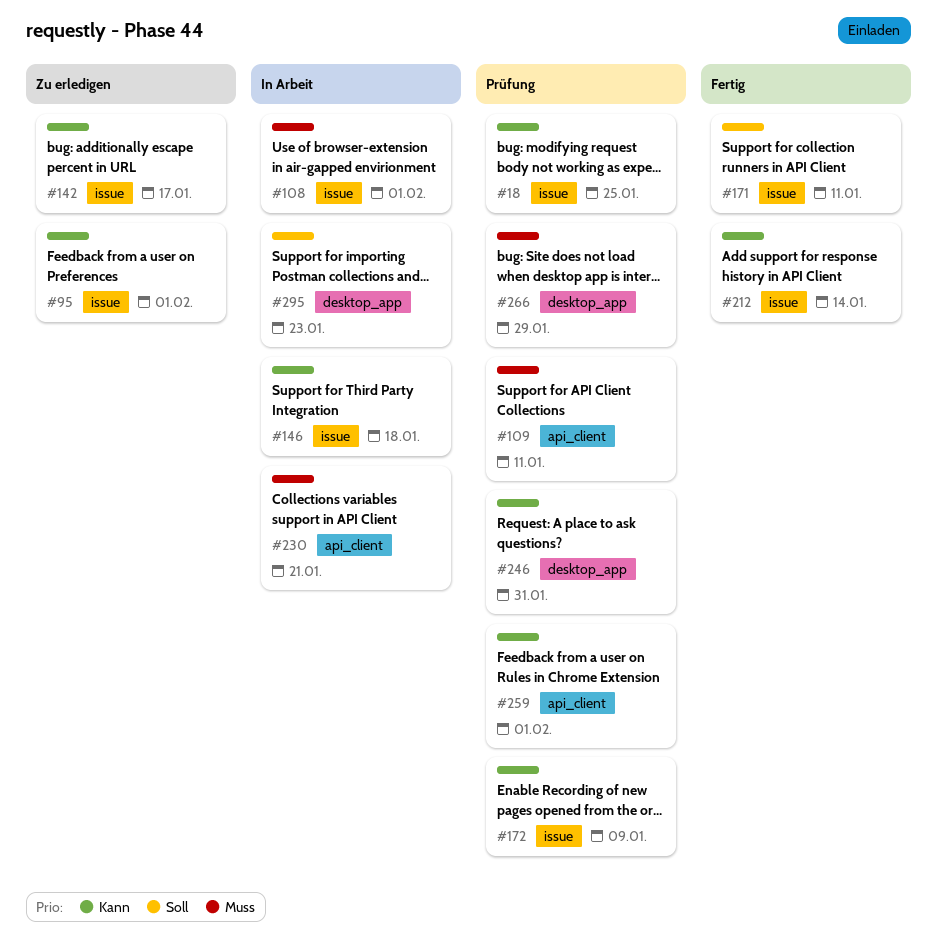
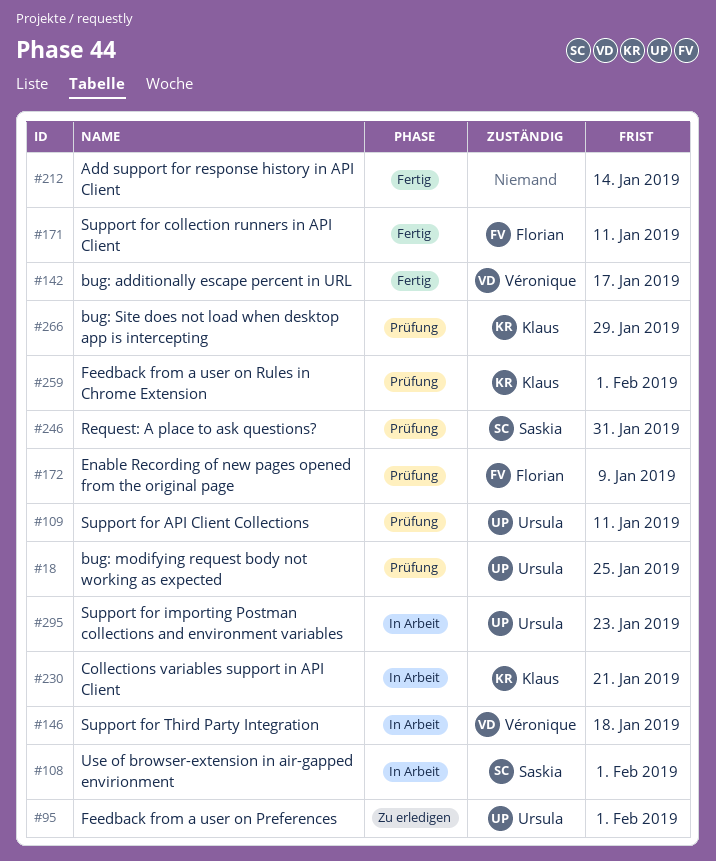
#142, status: Zu erledigen -> Fertig

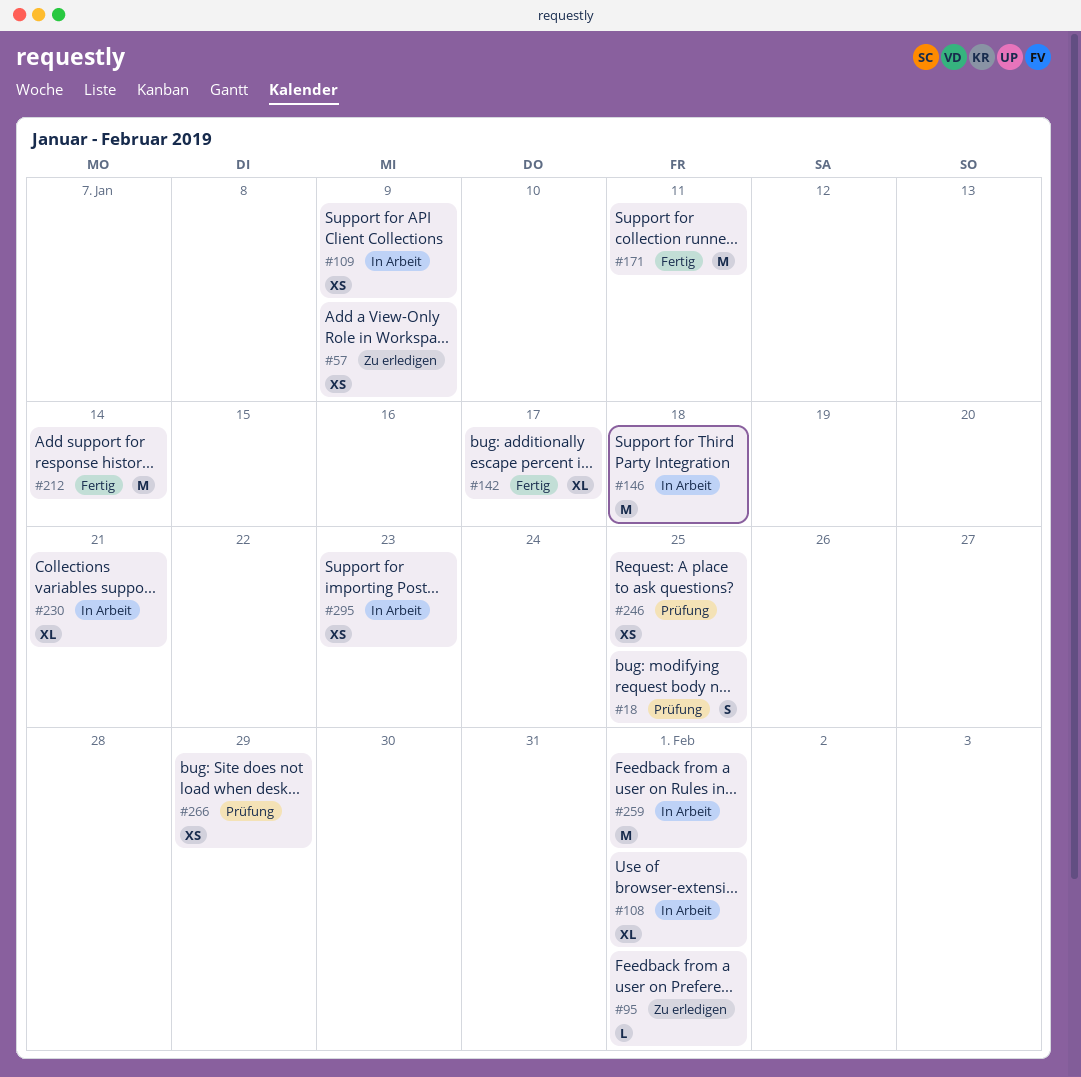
#57: none -> present
#109, status: Prüfung -> In Arbeit
#109, due: Jan 11 -> Jan 9
#172: present -> none
#246, due: Jan 31 -> Jan 25
#259, status: Prüfung -> In Arbeit

